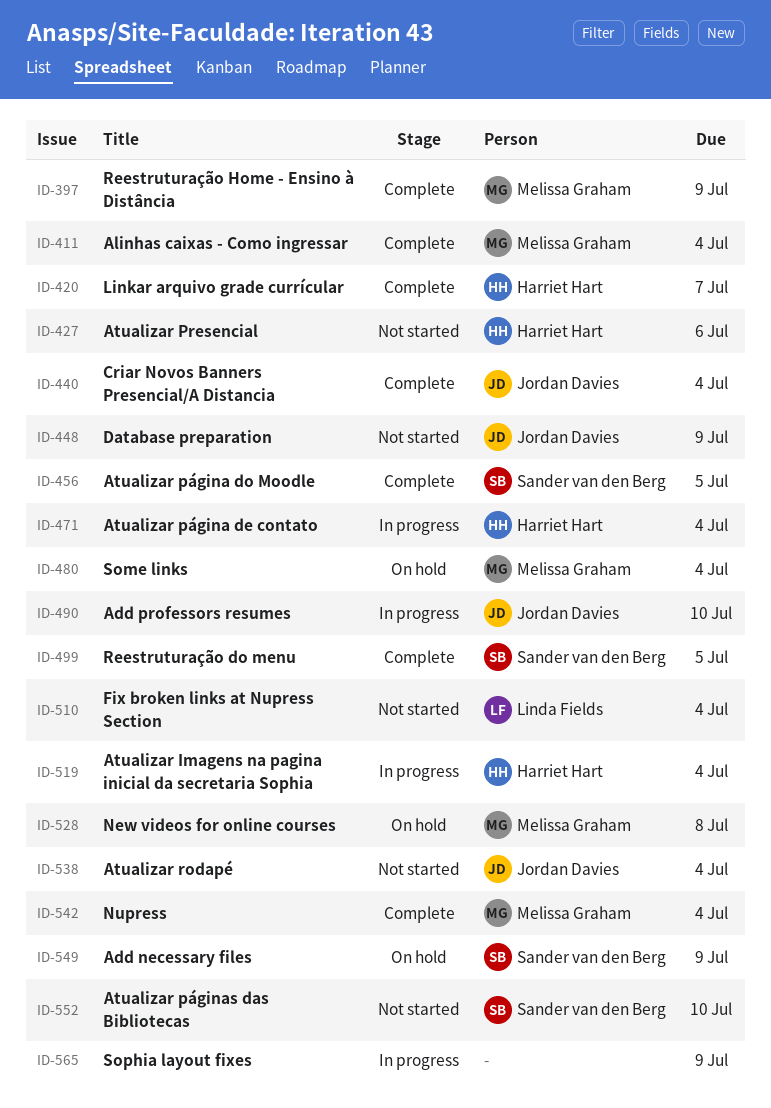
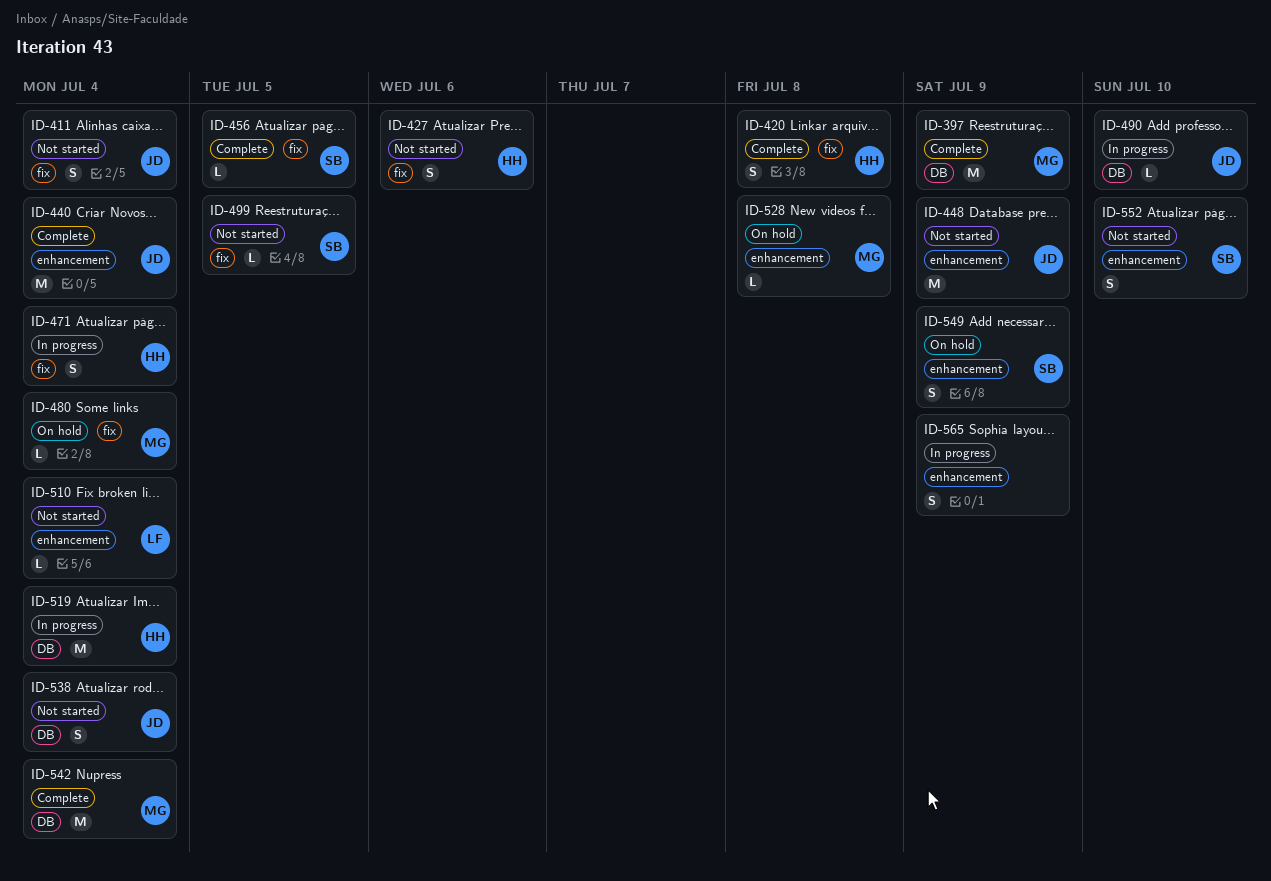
ID-411, status: Complete -> Not started
ID-411, owner: Melissa Graham -> Jordan Davies
ID-420, due: Jul 7 -> Jul 8
ID-499, status: Complete -> Not started

